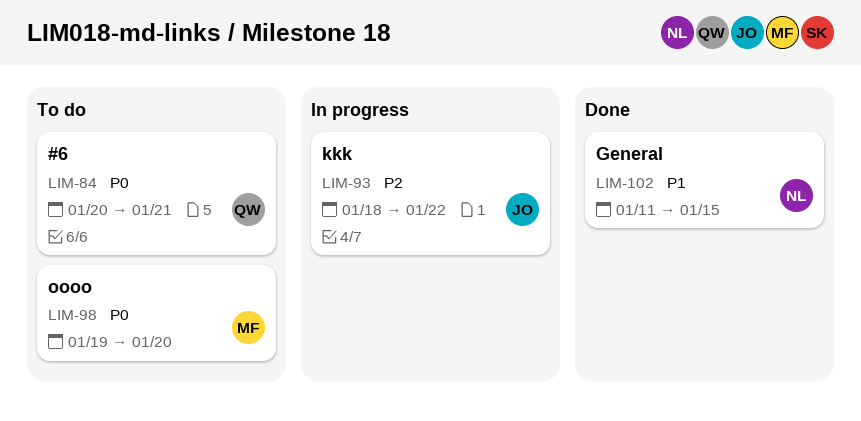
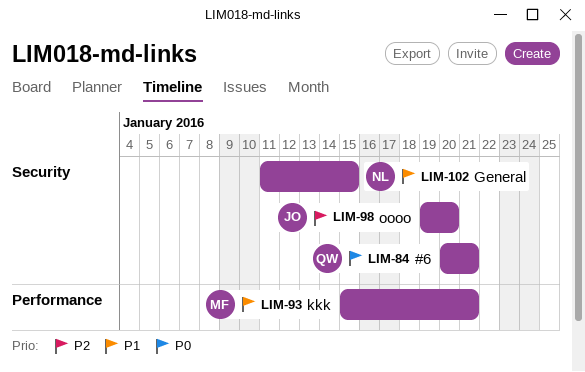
LIM-93, owner: JO -> MF
LIM-93, priority: P2 -> P1
LIM-93, start: Jan 18 -> Jan 15
LIM-93, due: Jan 22 -> Jan 21
LIM-98, owner: MF -> JO
LIM-98, priority: P0 -> P2

